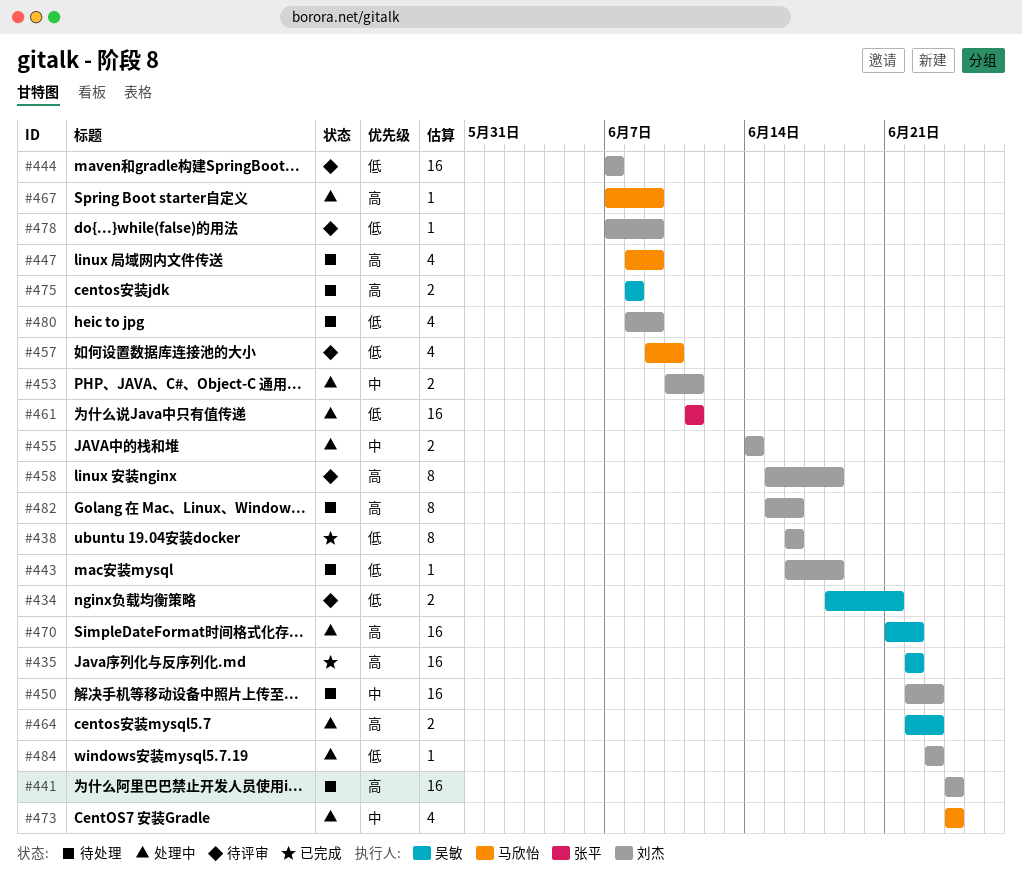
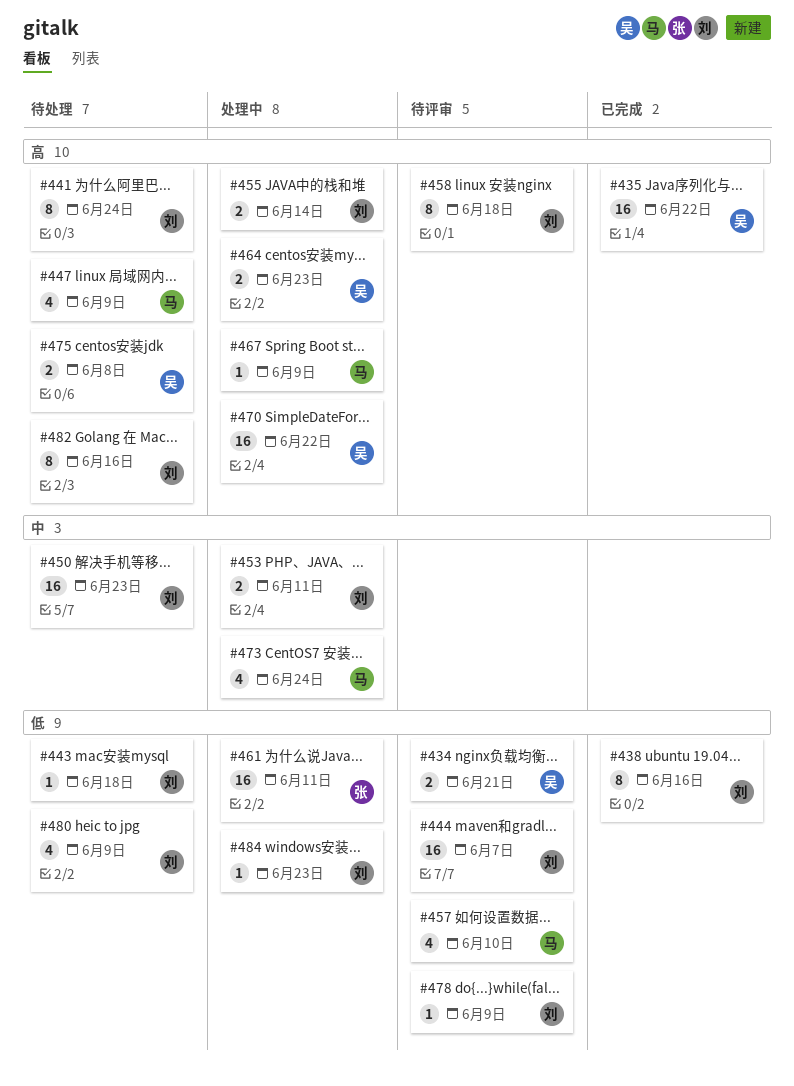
#441, estimate: 16 -> 8
#455, priority: 中 -> 高

